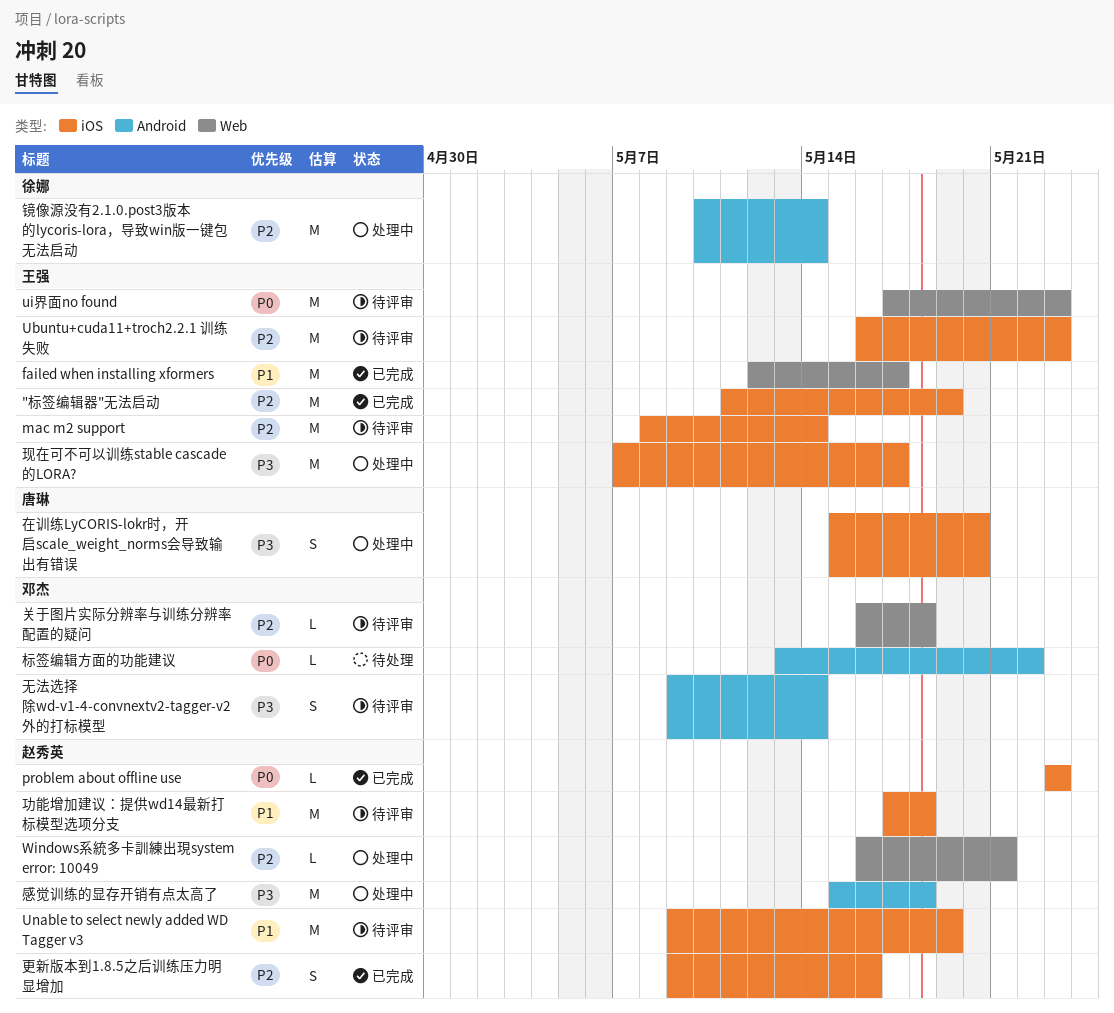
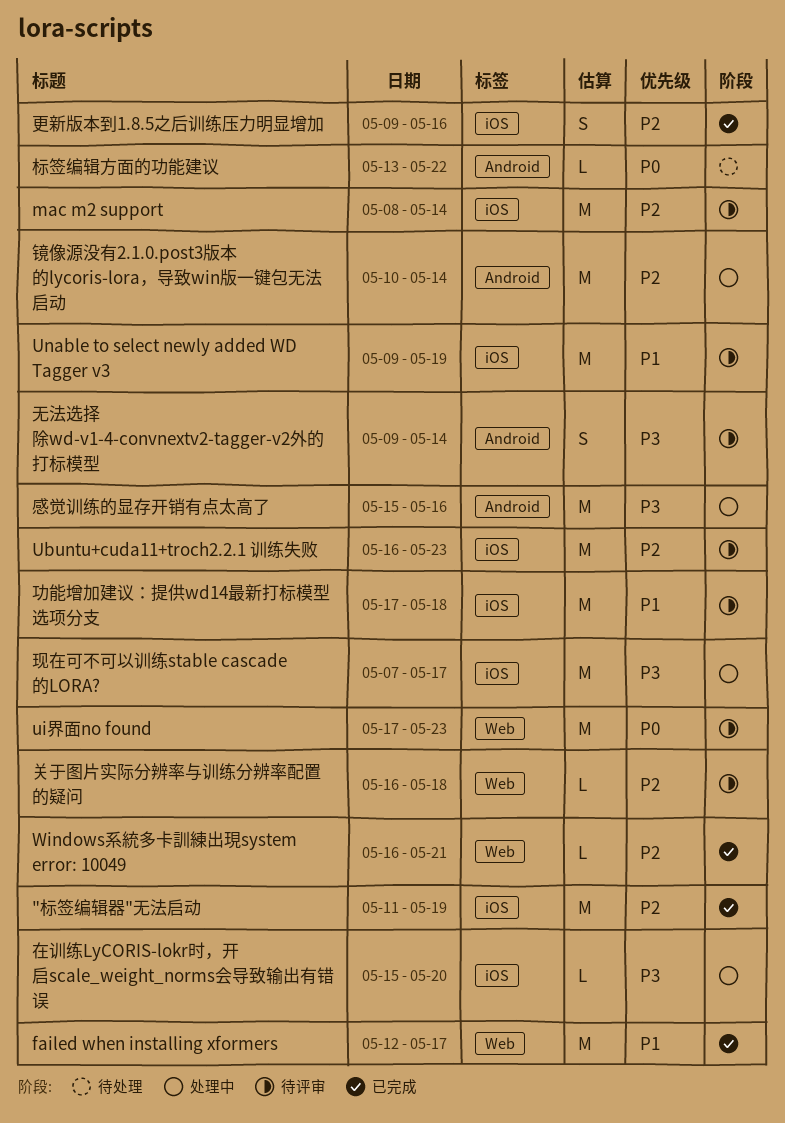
problem about offline use: present -> none
Windows系統多卡訓練出現system error: 10049, status: 处理中 -> 已完成
在训练LyCORIS-lokr时，开启scale_weight_norms会导致输出有错误, estimate: S -> L
感觉训练的显存开销有点太高了, due: May 18 -> May 16

